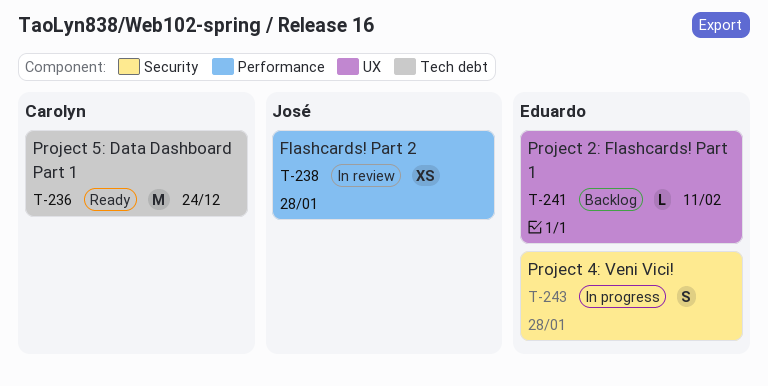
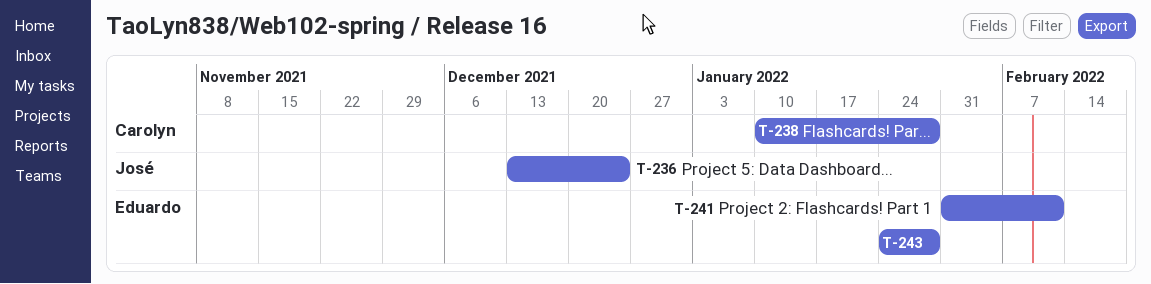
T-236, owner: Carolyn -> José
T-238, owner: José -> Carolyn

